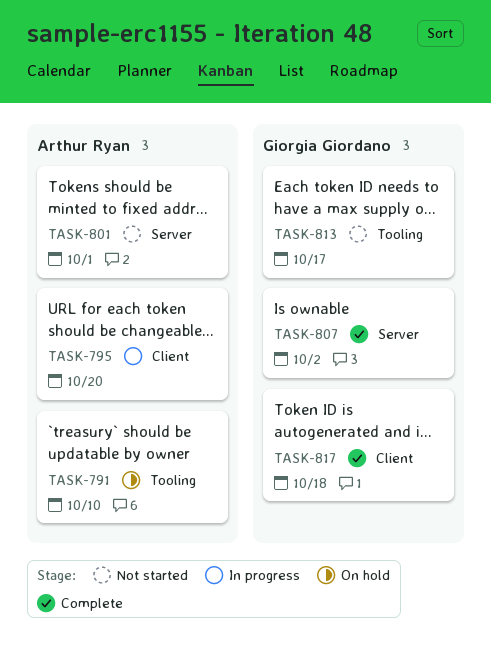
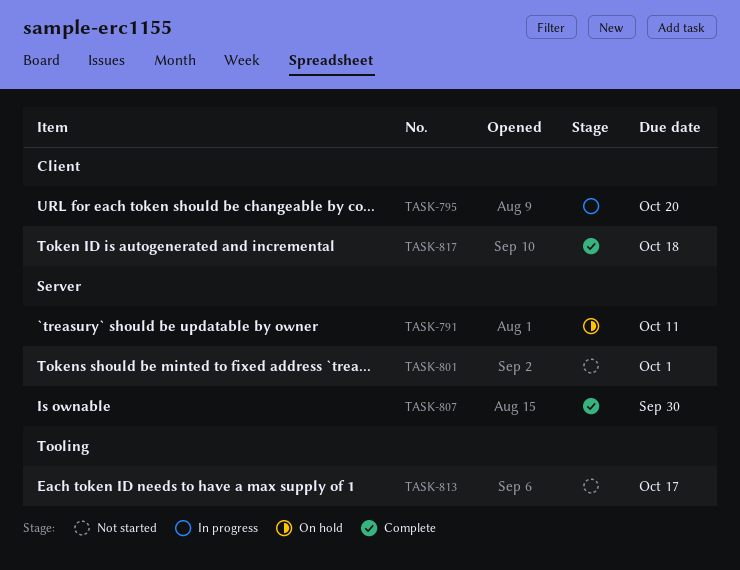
TASK-791, label: Tooling -> Server
TASK-791, due: Oct 10 -> Oct 11
TASK-807, due: Oct 2 -> Sep 30

